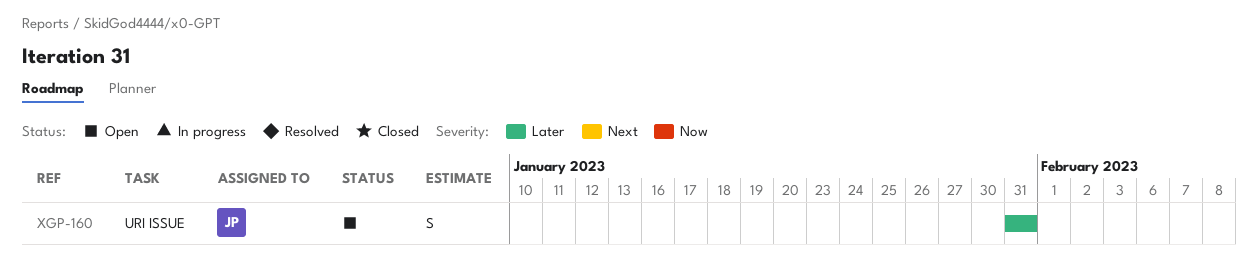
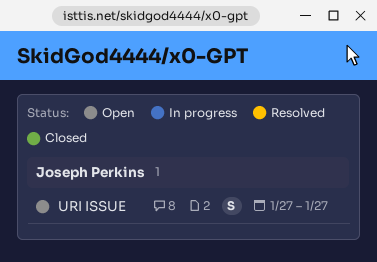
URI ISSUE, start: Jan 31 -> Jan 27
URI ISSUE, due: Jan 31 -> Jan 27

